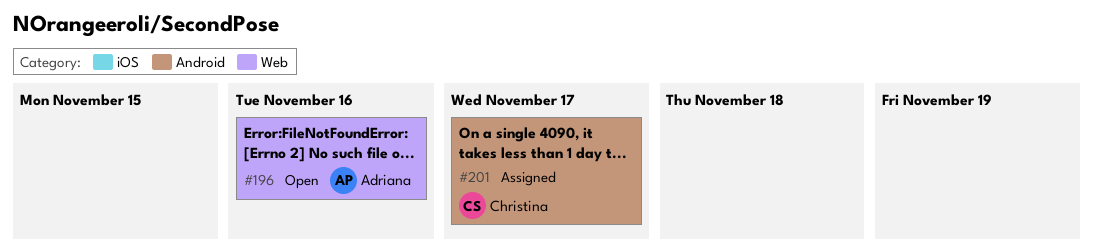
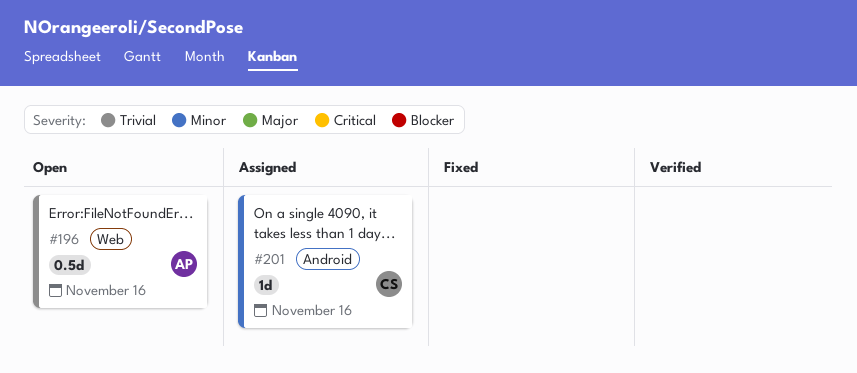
#201, due: Nov 17 -> Nov 16

